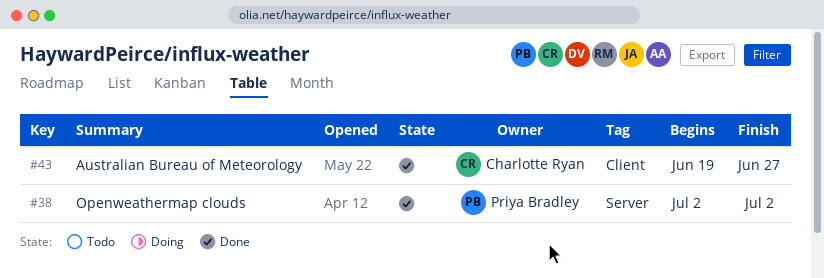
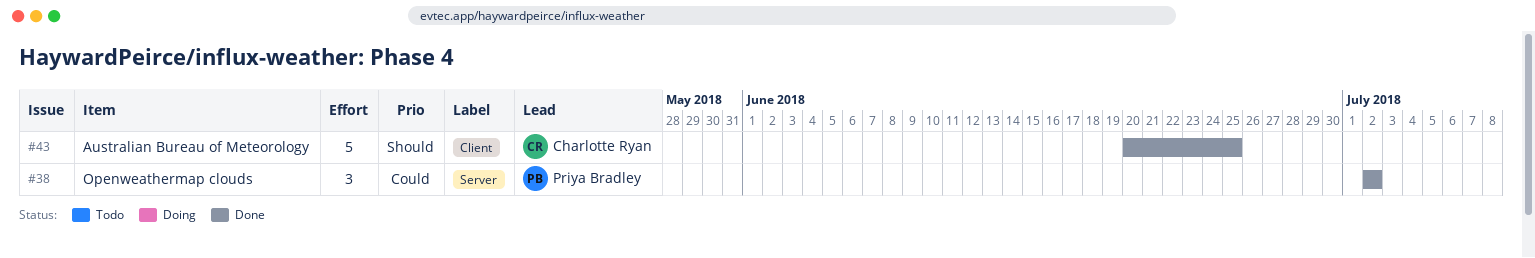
#43, start: Jun 19 -> Jun 20
#43, due: Jun 27 -> Jun 25

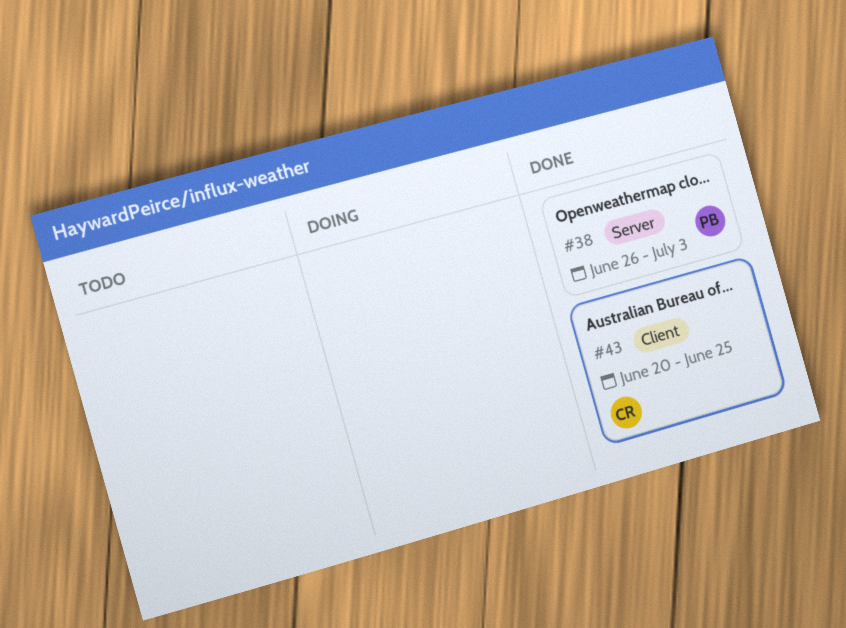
#38, start: Jul 2 -> Jun 26
#38, due: Jul 2 -> Jul 3

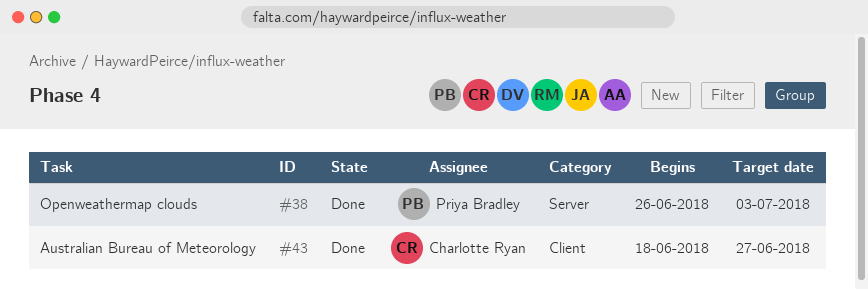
#43, start: Jun 20 -> Jun 18
#43, due: Jun 25 -> Jun 27

